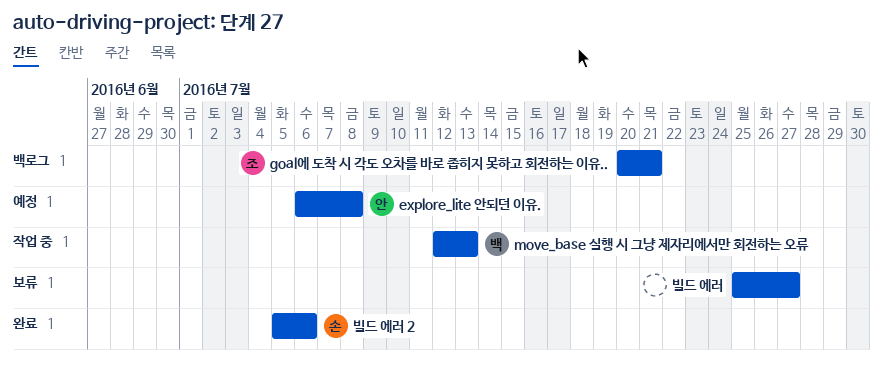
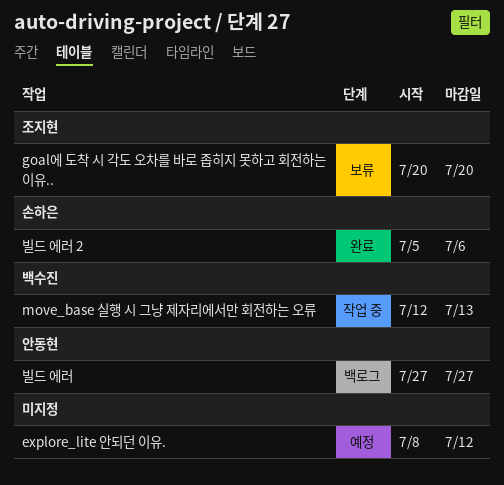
explore_lite 안되던 이유., owner: 안동현 -> none
explore_lite 안되던 이유., start: Jul 6 -> Jul 8
explore_lite 안되던 이유., due: Jul 8 -> Jul 12
goal에 도착 시 각도 오차를 바로 좁히지 못하고 회전하는 이유.., status: 백로그 -> 보류
goal에 도착 시 각도 오차를 바로 좁히지 못하고 회전하는 이유.., due: Jul 21 -> Jul 20
빌드 에러, status: 보류 -> 백로그
빌드 에러, owner: none -> 안동현
빌드 에러, start: Jul 25 -> Jul 27

